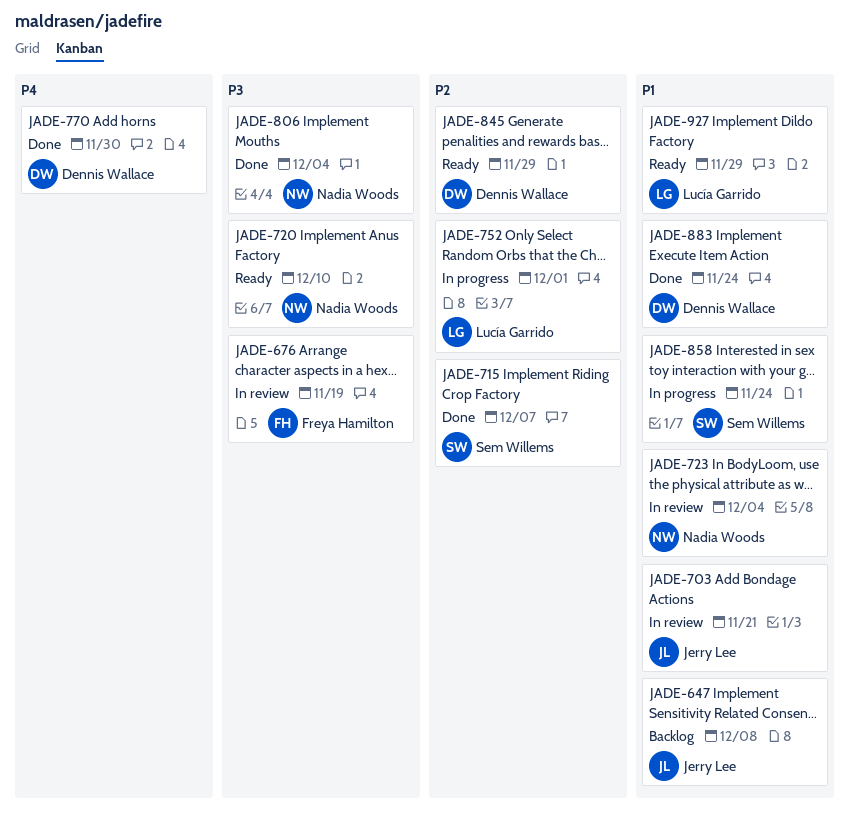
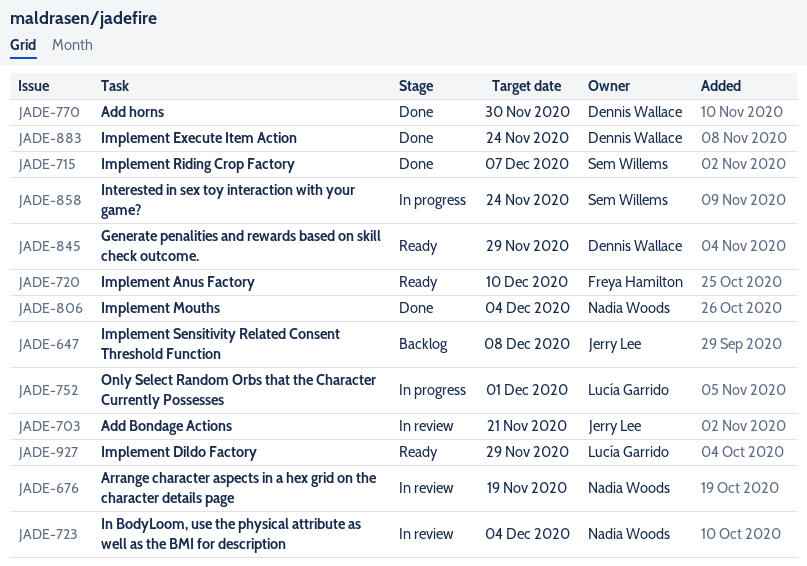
JADE-676, owner: Freya Hamilton -> Nadia Woods
JADE-720, owner: Nadia Woods -> Freya Hamilton

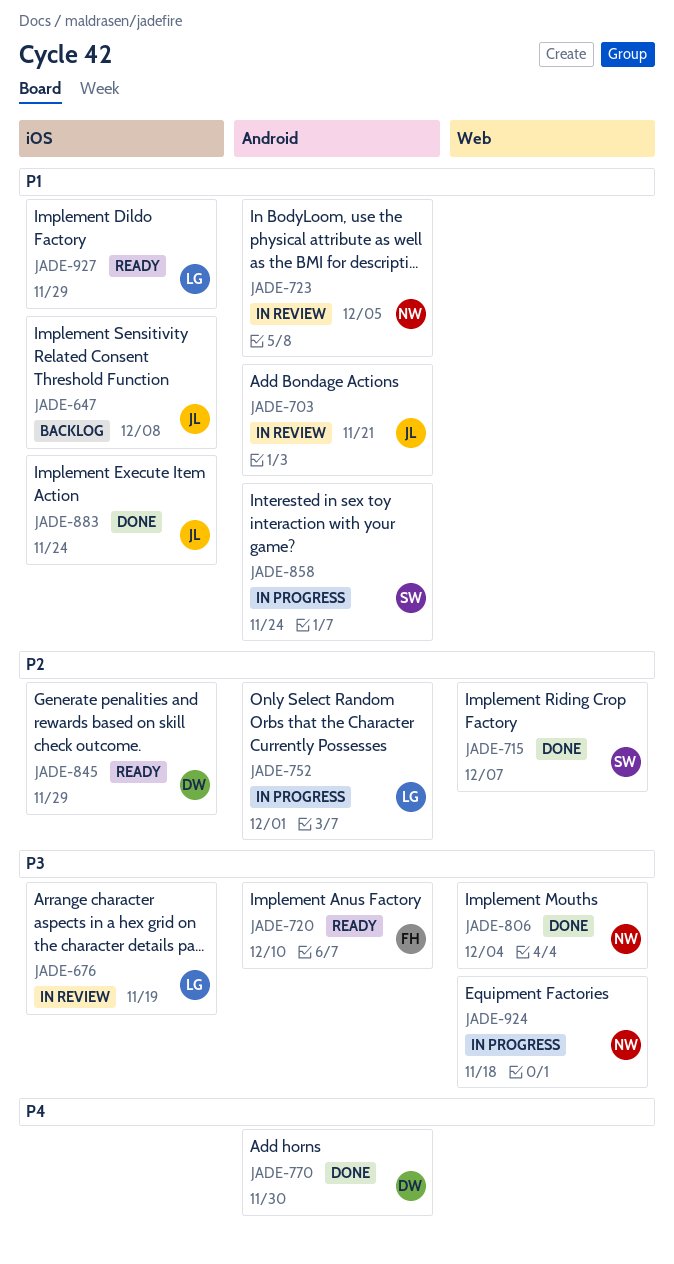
JADE-676, owner: Nadia Woods -> Lucía Garrido
JADE-723, due: Dec 4 -> Dec 5
JADE-883, owner: Dennis Wallace -> Jerry Lee
JADE-924: none -> present

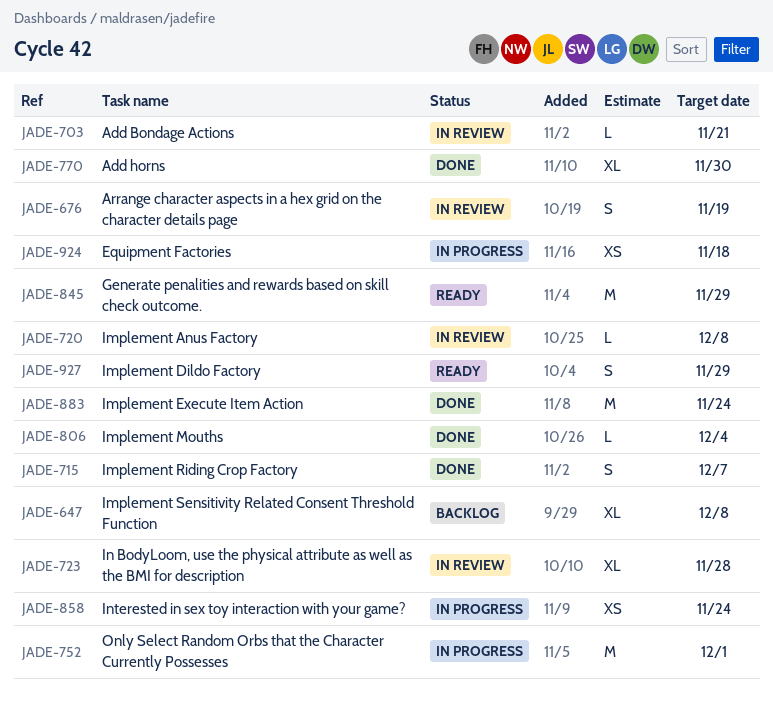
JADE-720, status: Ready -> In review
JADE-720, due: Dec 10 -> Dec 8
JADE-723, due: Dec 5 -> Nov 28

